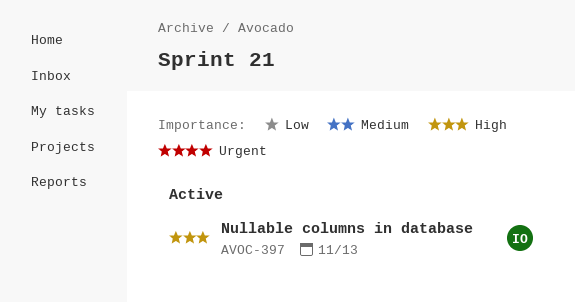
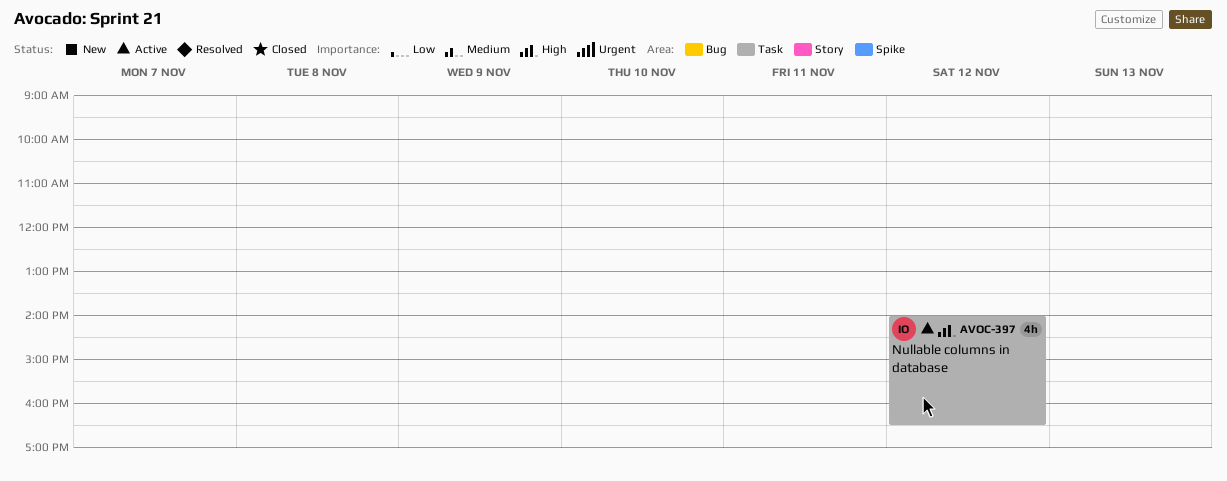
AVOC-397, day: Nov 13 -> Nov 12

